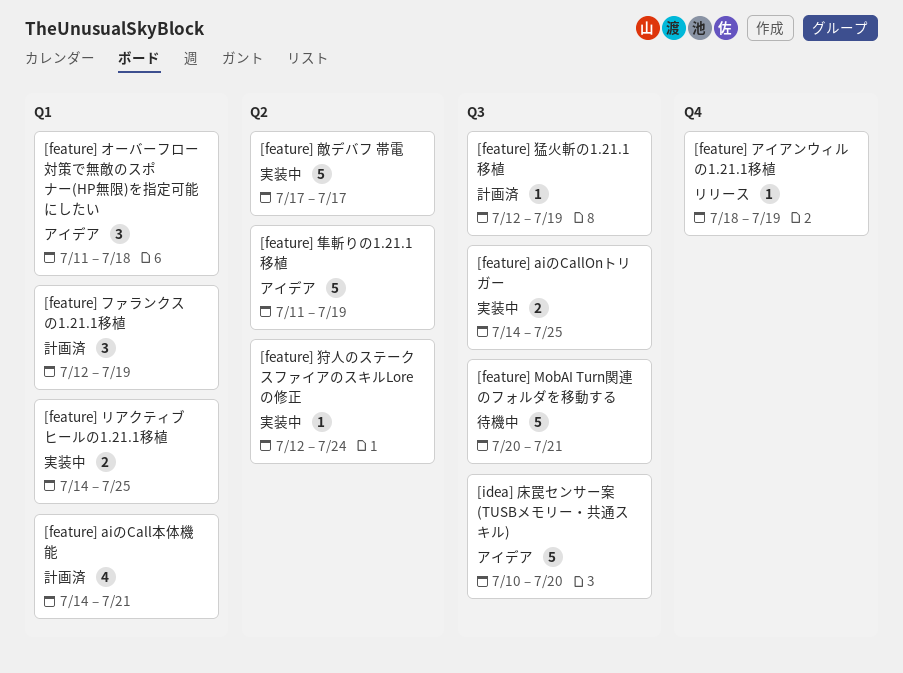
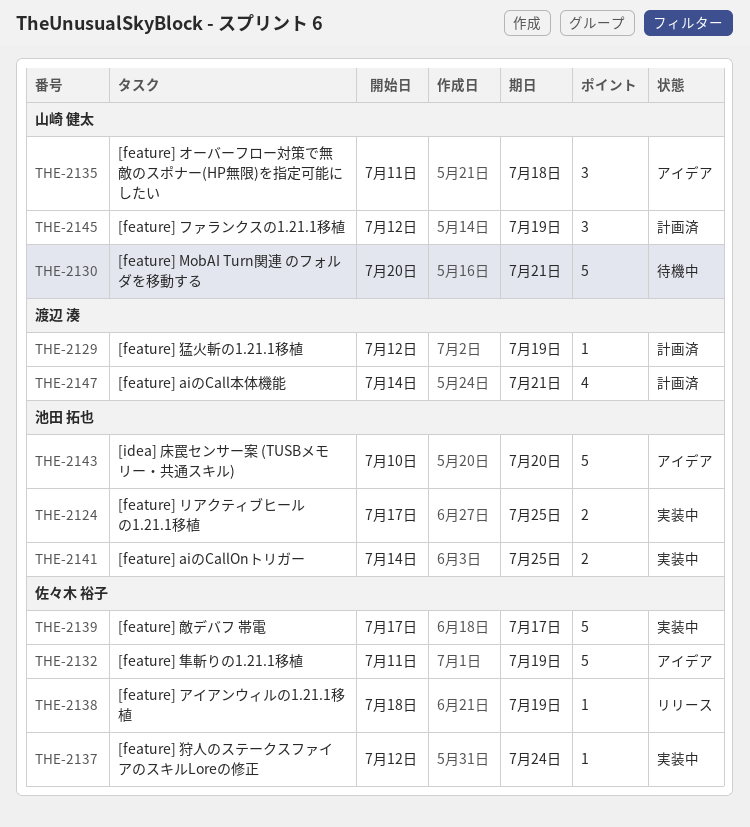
[feature] リアクティブヒールの1.21.1移植, start: Jul 14 -> Jul 17

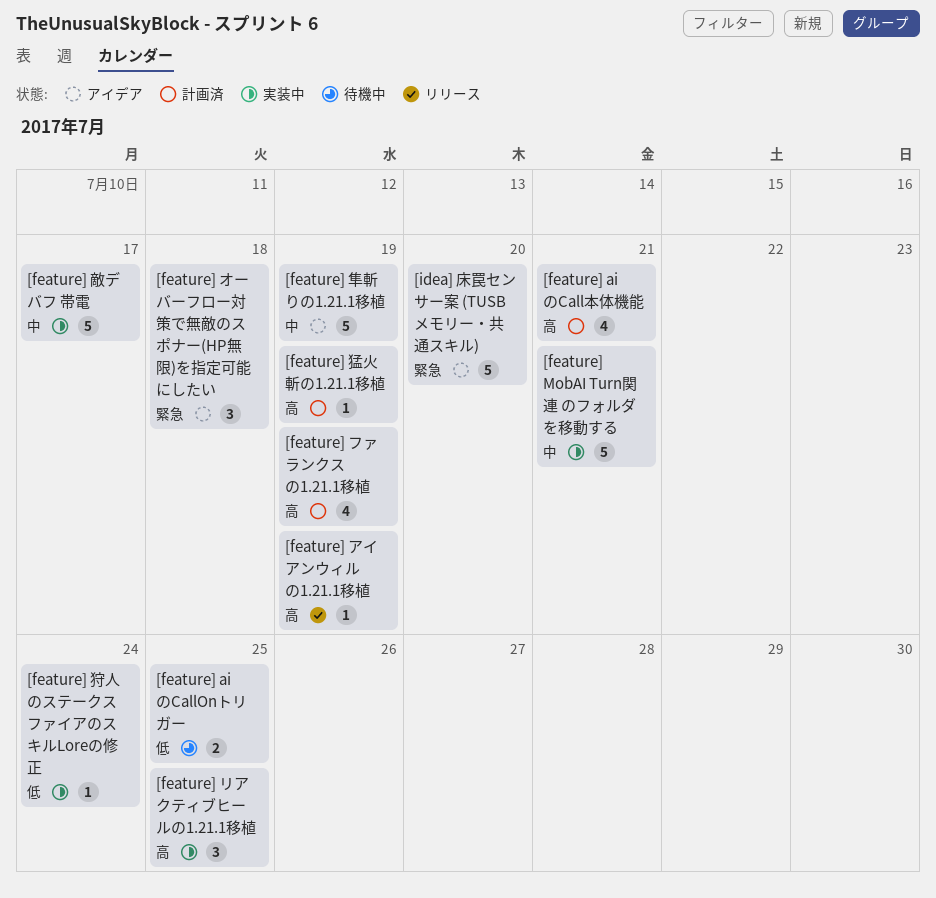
[feature] aiのCallOnトリガー, status: 実装中 -> 待機中
[feature] MobAI Turn関連 のフォルダを移動する, status: 待機中 -> 実装中
[feature] ファランクスの1.21.1移植, estimate: 3 -> 4
[feature] リアクティブヒールの1.21.1移植, estimate: 2 -> 3

